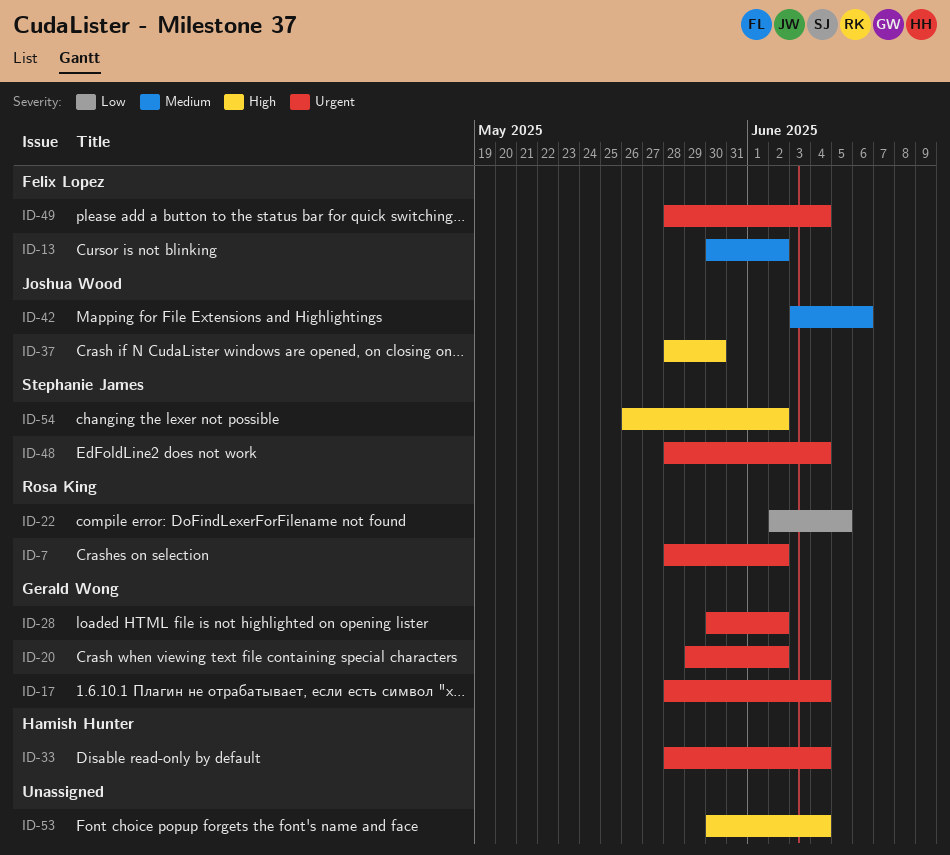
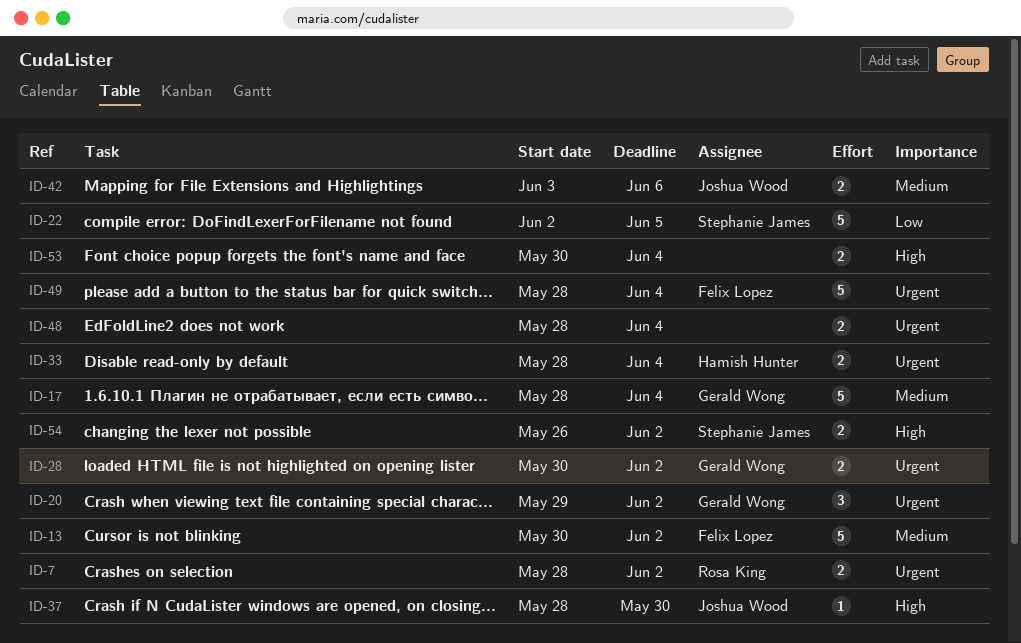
ID-17, priority: Urgent -> Medium
ID-22, owner: Rosa King -> Stephanie James
ID-48, owner: Stephanie James -> none

